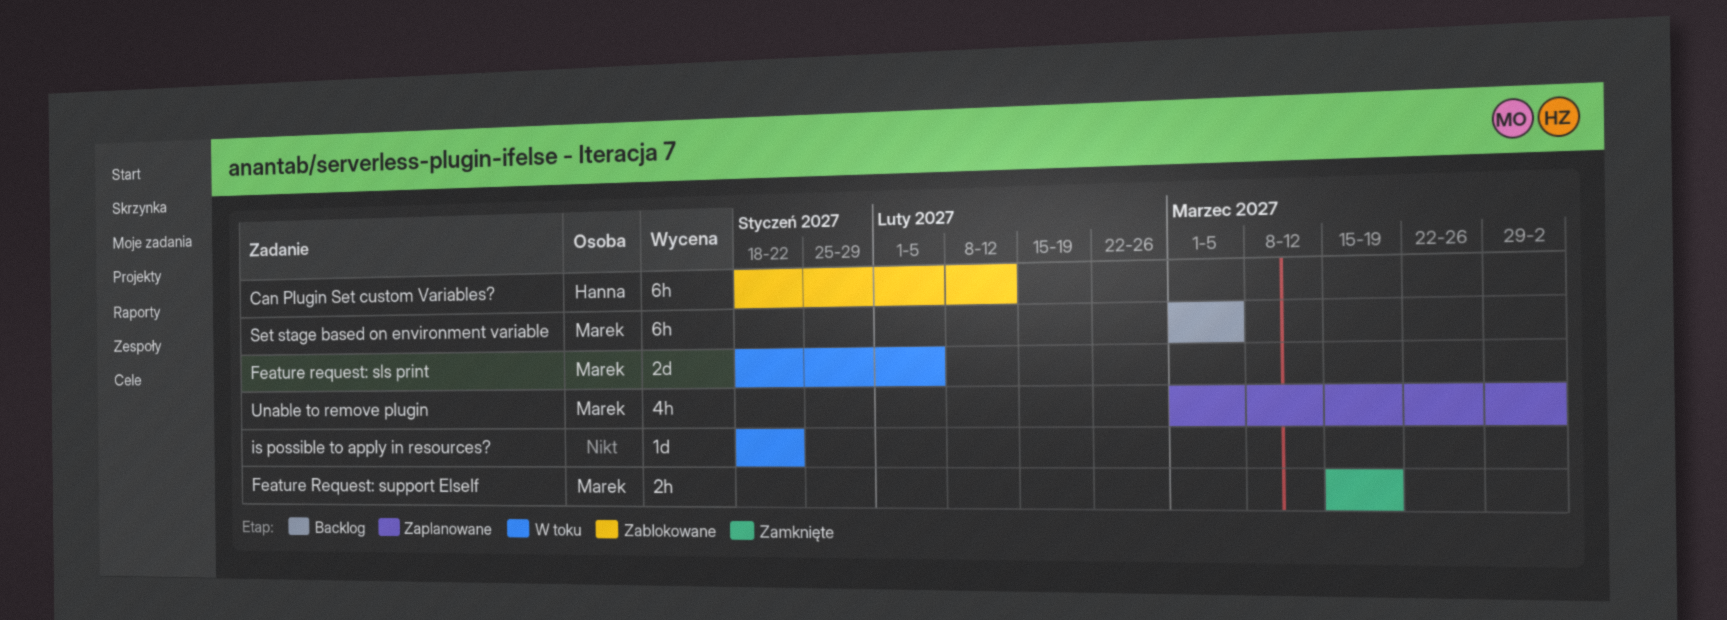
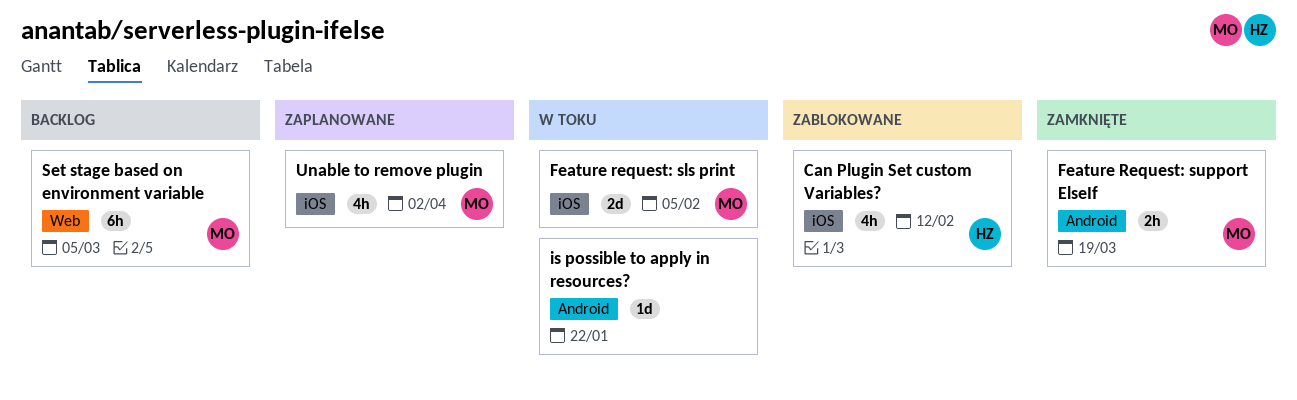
Can Plugin Set custom Variables?, estimate: 6h -> 4h

